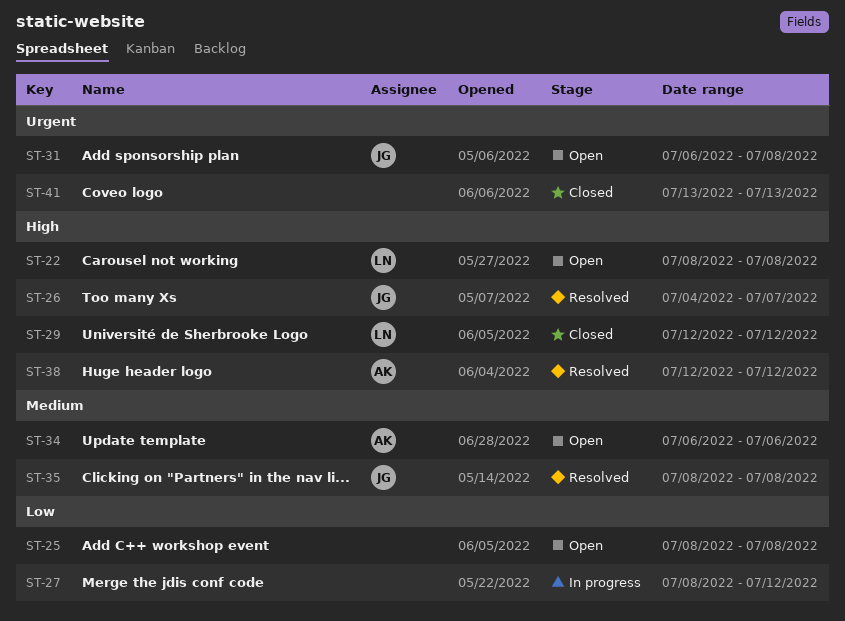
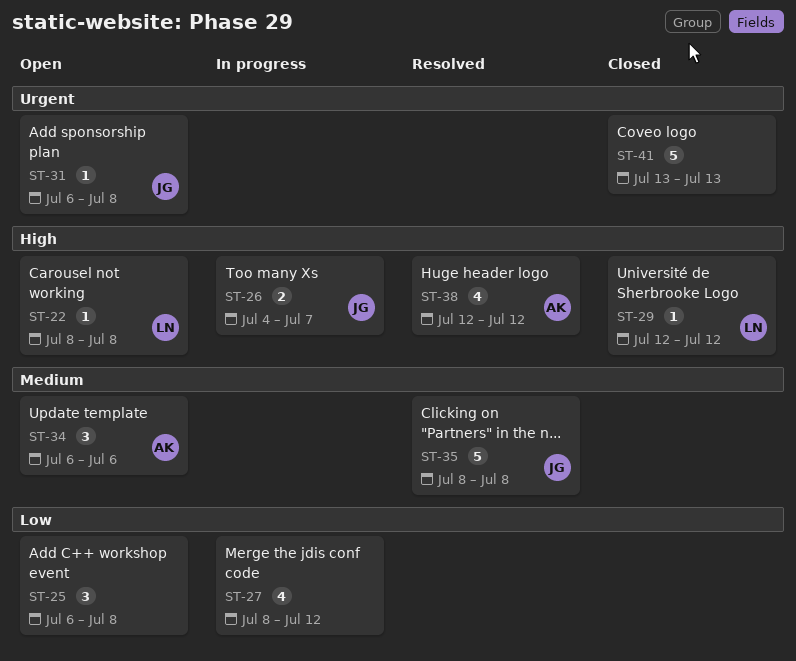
ST-25, start: Jul 8 -> Jul 6
ST-26, status: Resolved -> In progress

